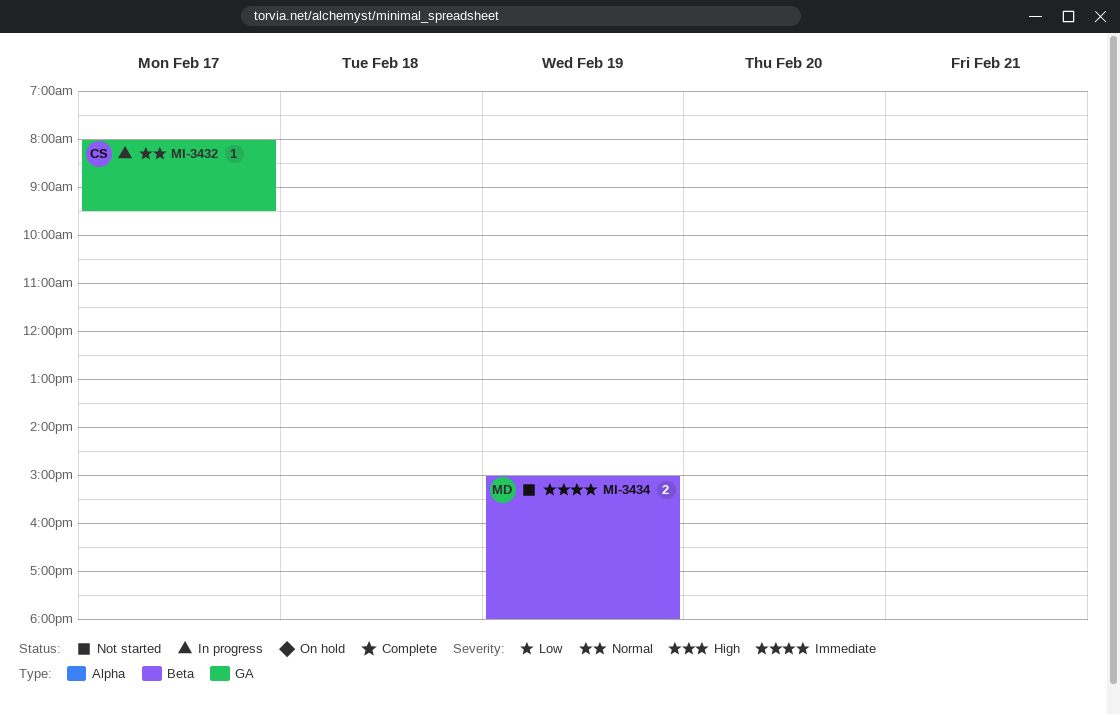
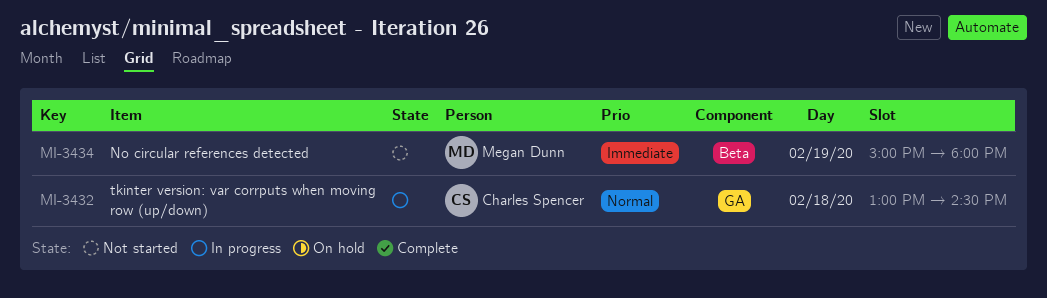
MI-3432, day: Feb 17 -> Feb 18
MI-3432, begins: 08:00 -> 13:00
MI-3432, ends: 09:30 -> 14:30

